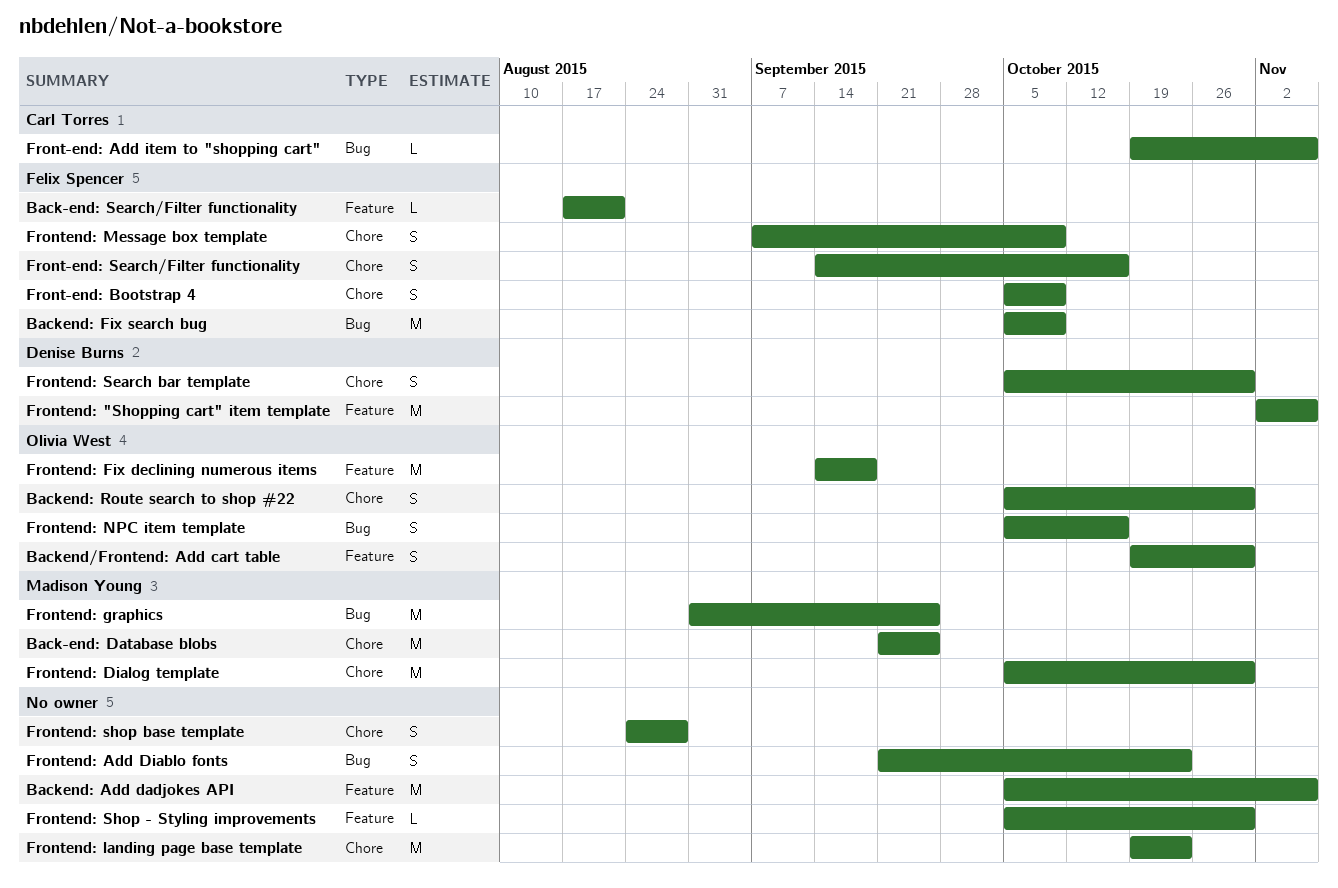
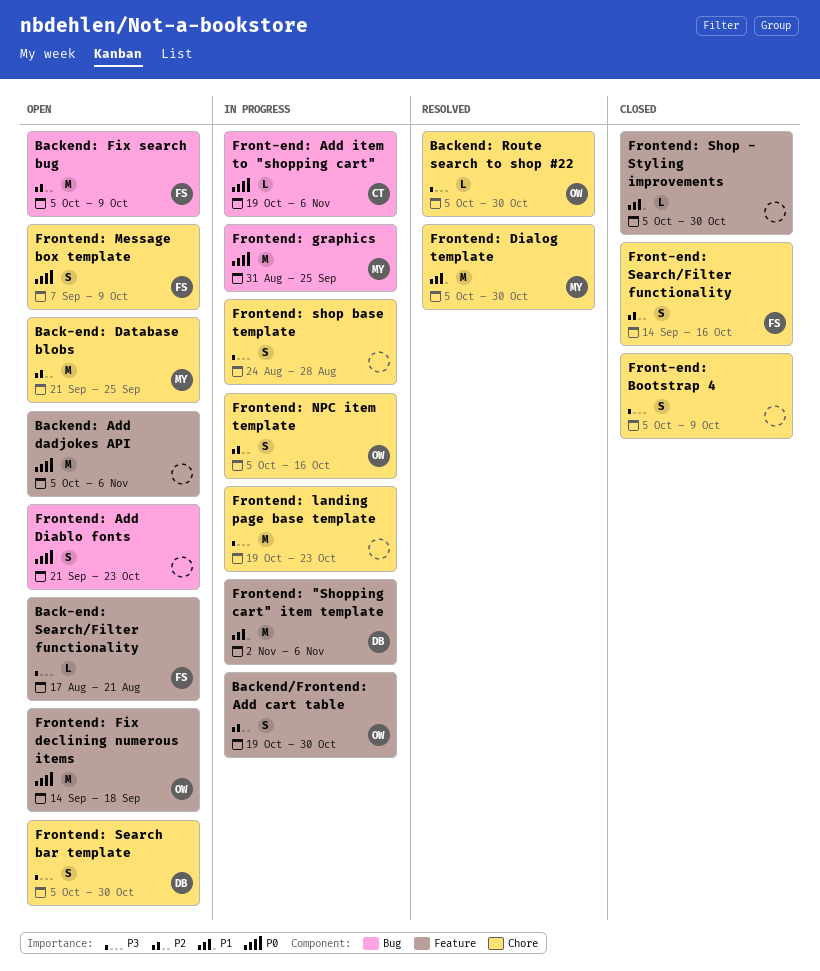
Backend: Route search to shop #22, estimate: S -> L
Front-end: Bootstrap 4, owner: Felix Spencer -> none
Frontend: NPC item template, label: Bug -> Chore

